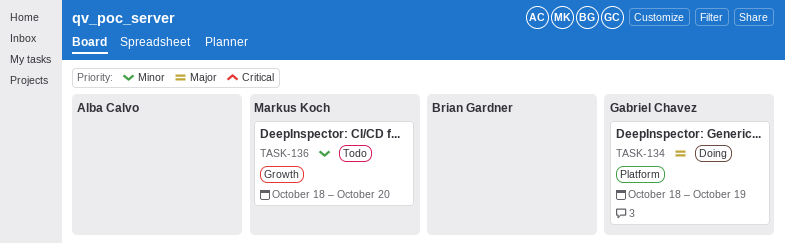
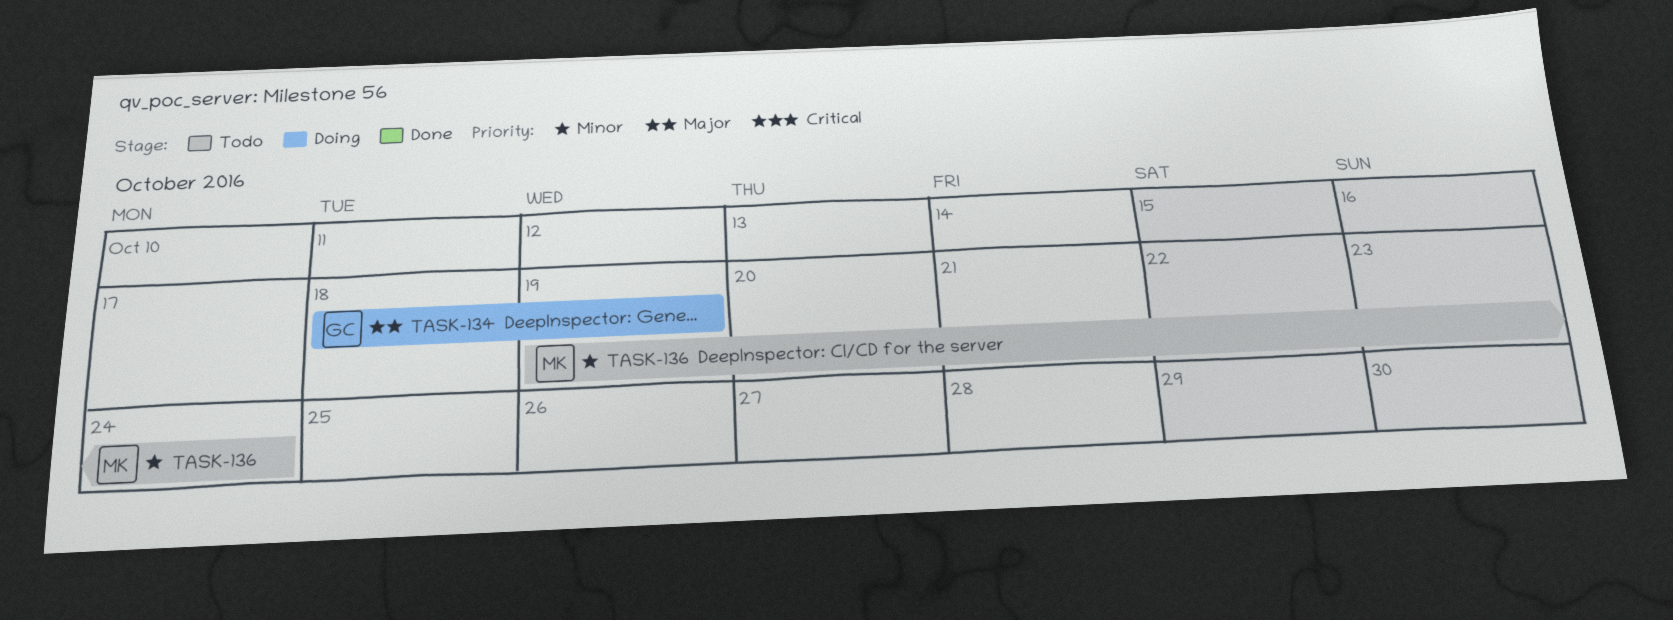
TASK-136, start: Oct 18 -> Oct 19
TASK-136, due: Oct 20 -> Oct 24

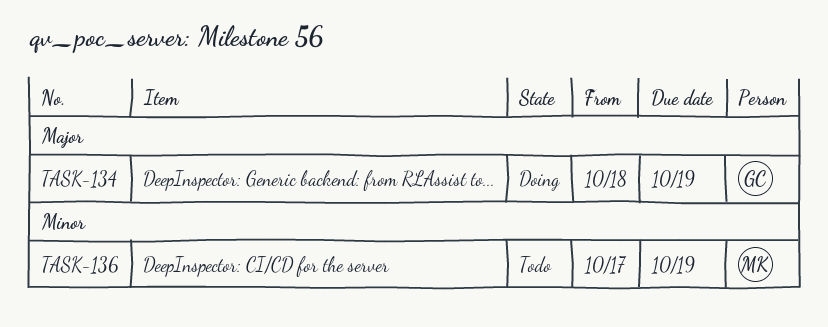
TASK-136, start: Oct 19 -> Oct 17
TASK-136, due: Oct 24 -> Oct 19

